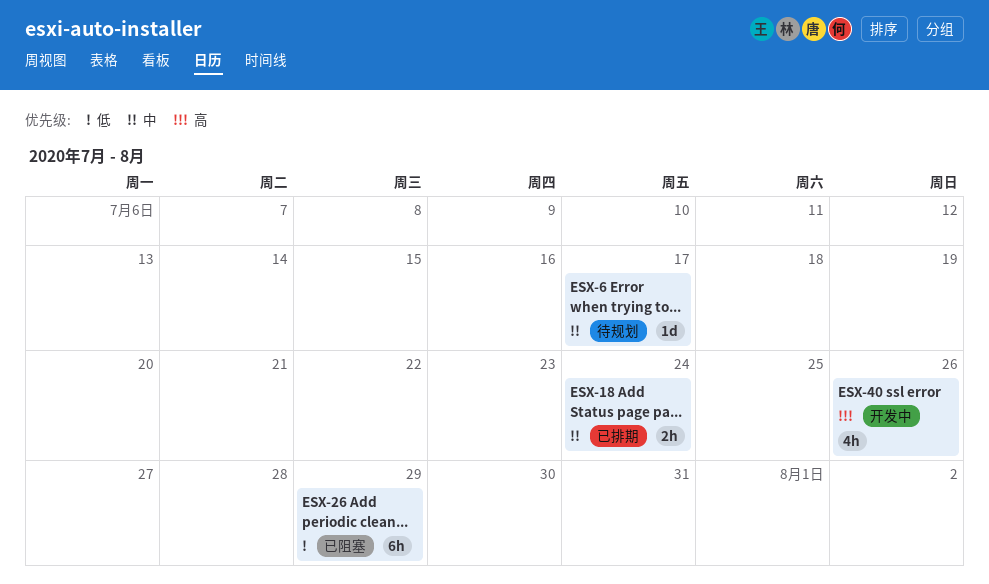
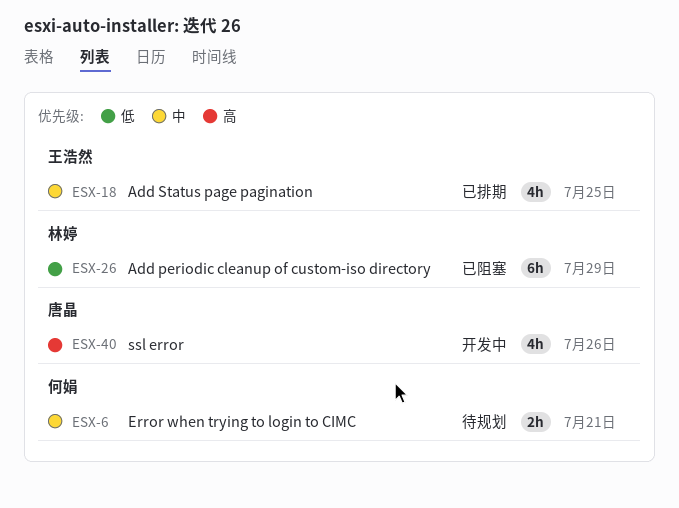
ESX-6, estimate: 1d -> 2h
ESX-6, due: Jul 17 -> Jul 21
ESX-18, estimate: 2h -> 4h
ESX-18, due: Jul 24 -> Jul 25

